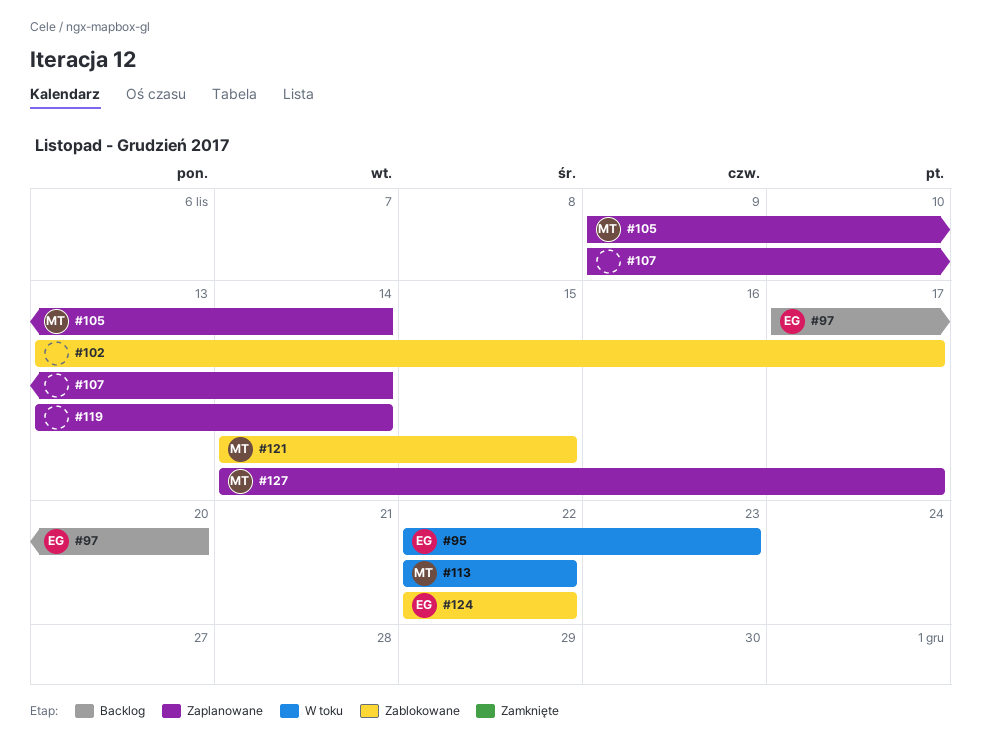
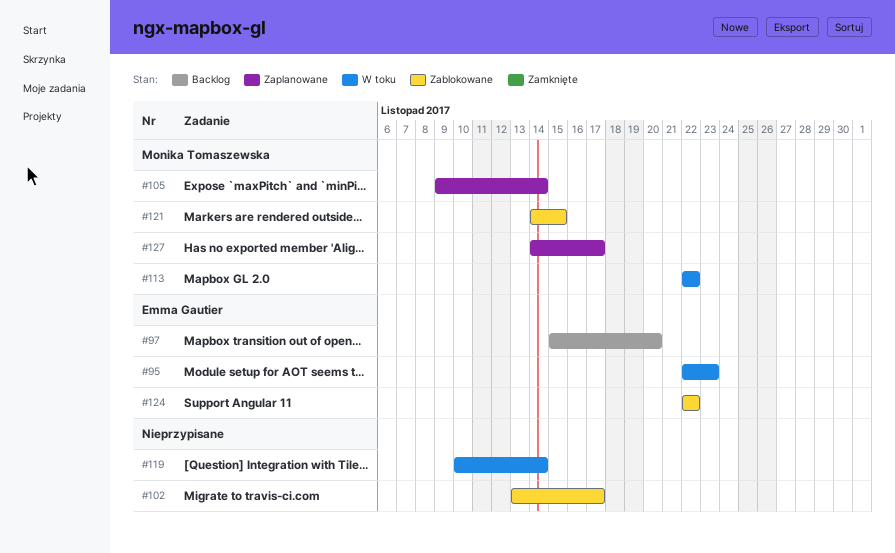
#97, start: Nov 17 -> Nov 15
#107: present -> none
#119, status: Zaplanowane -> W toku
#119, start: Nov 13 -> Nov 10

